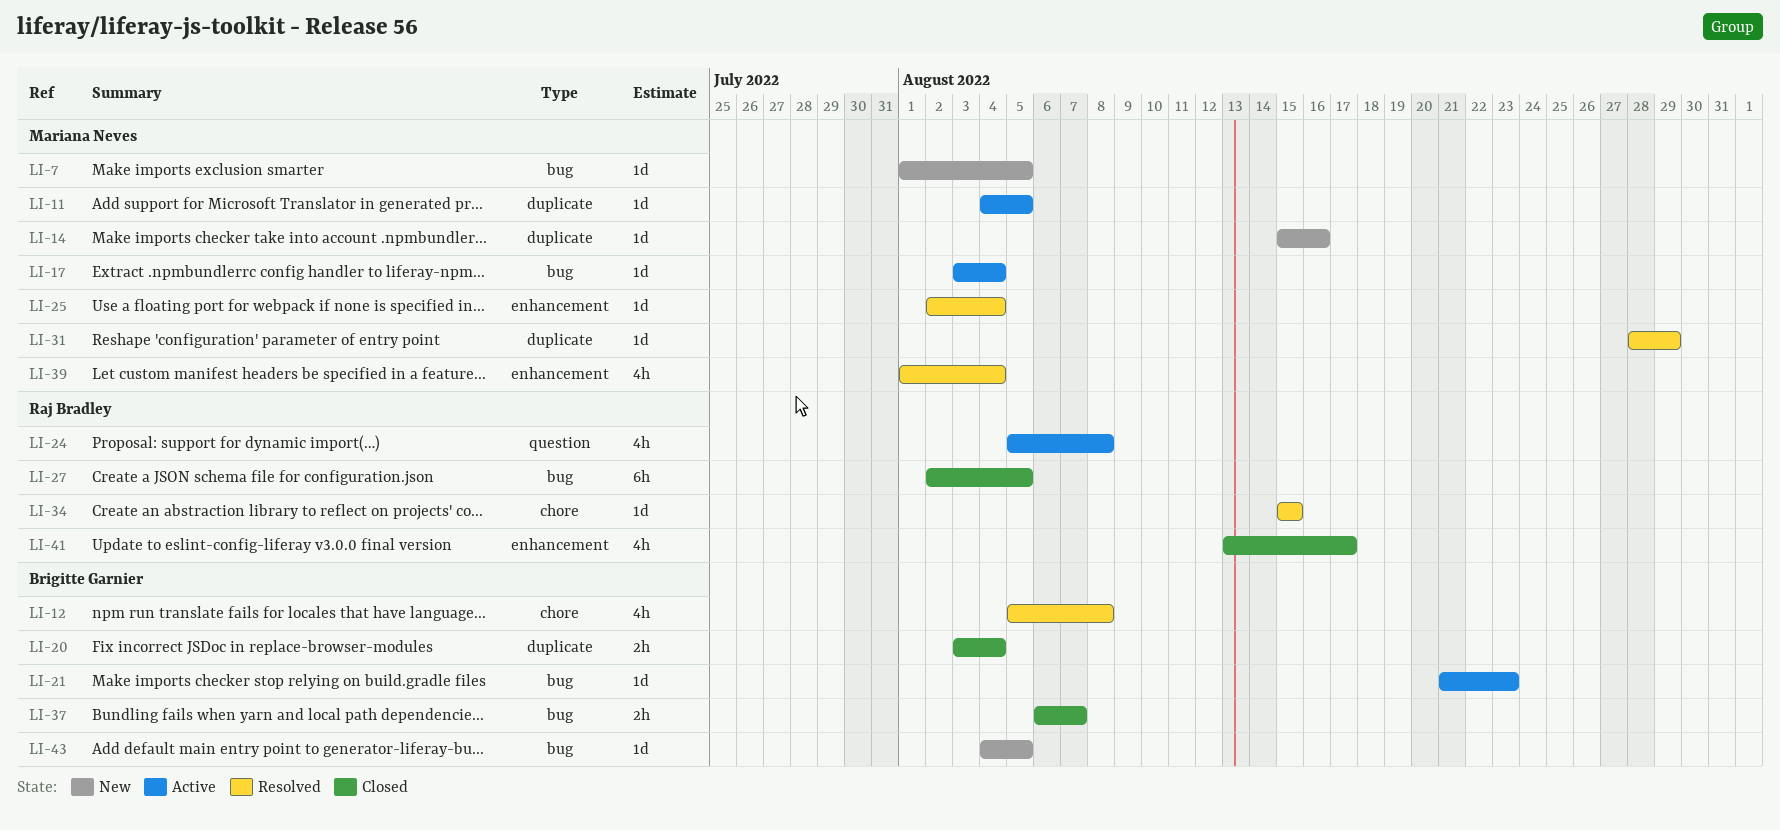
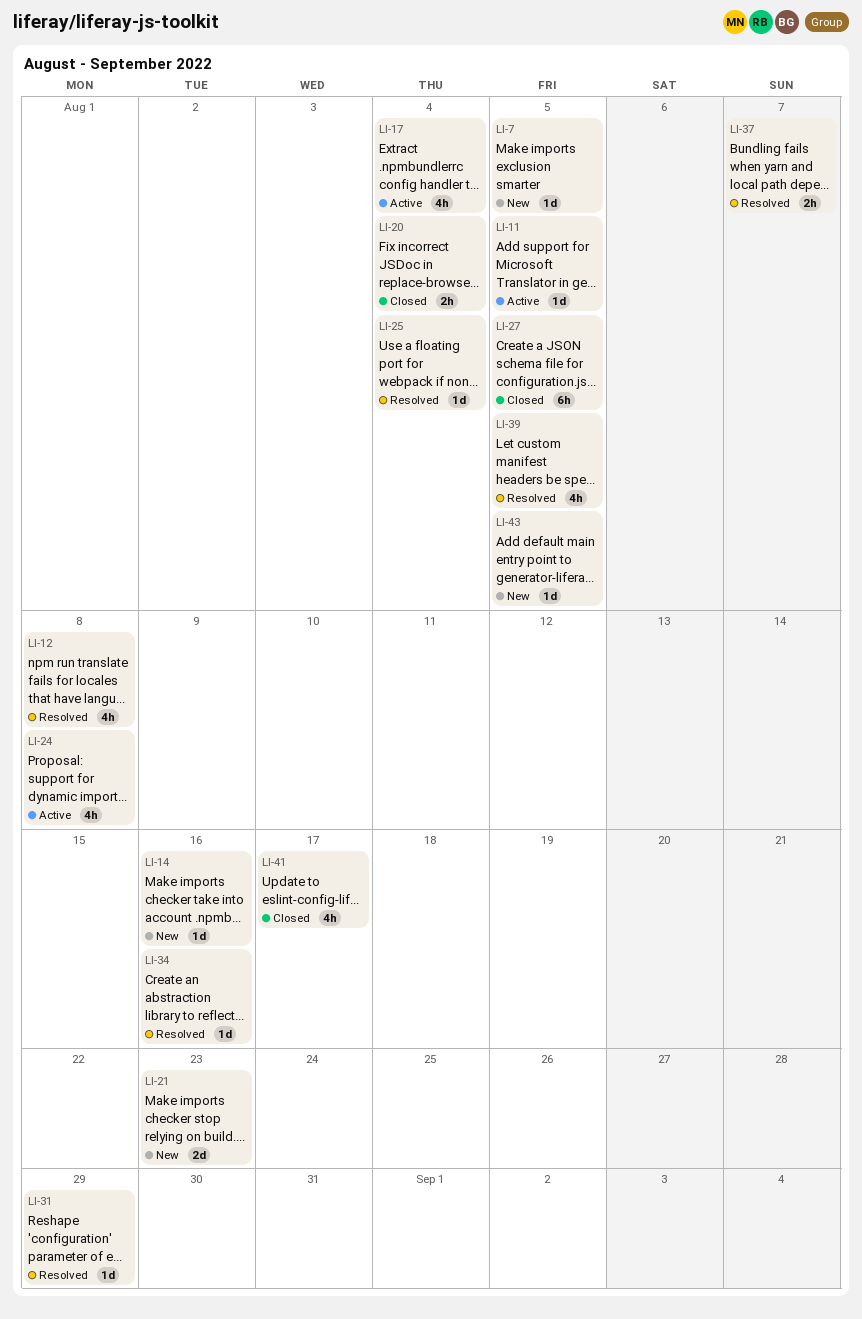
LI-17, estimate: 1d -> 4h
LI-21, status: Active -> New
LI-21, estimate: 1d -> 2d
LI-34, due: Aug 15 -> Aug 16
LI-37, status: Closed -> Resolved
LI-39, due: Aug 4 -> Aug 5

